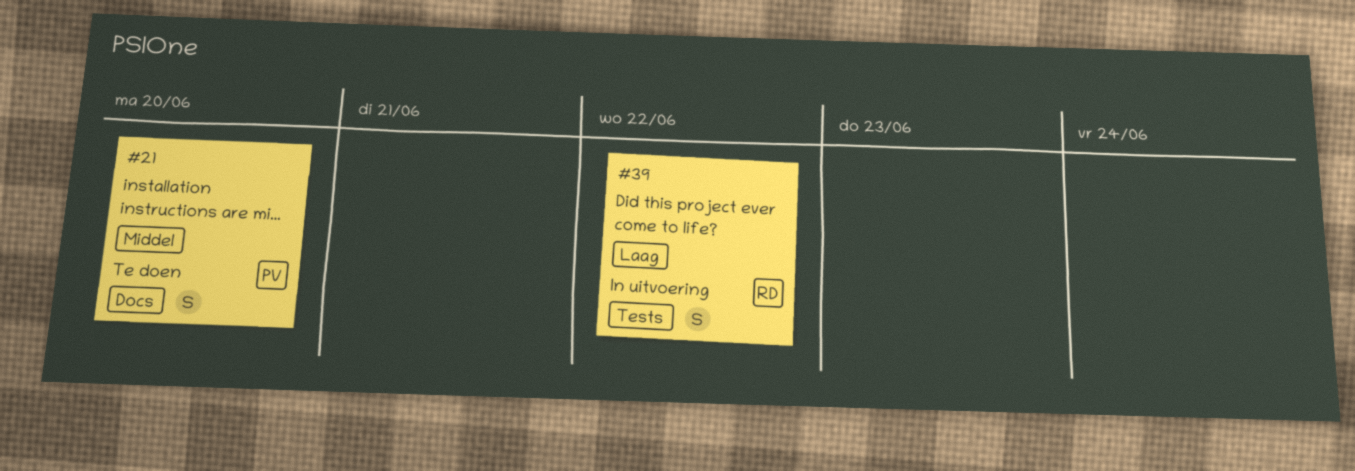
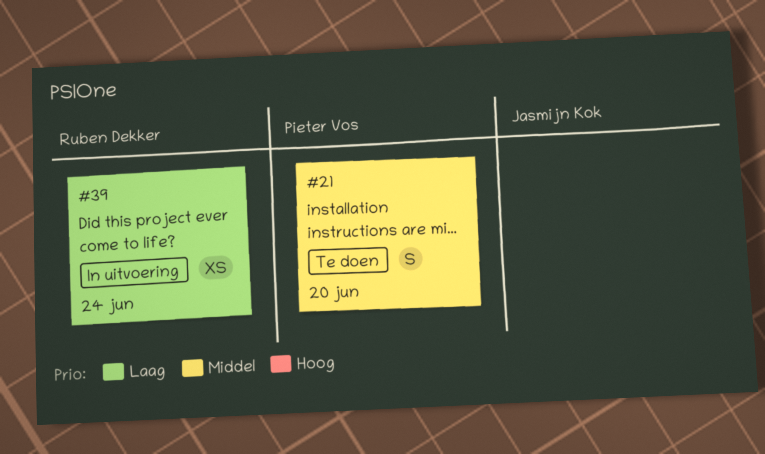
#39, estimate: S -> XS
#39, due: Jun 22 -> Jun 24

